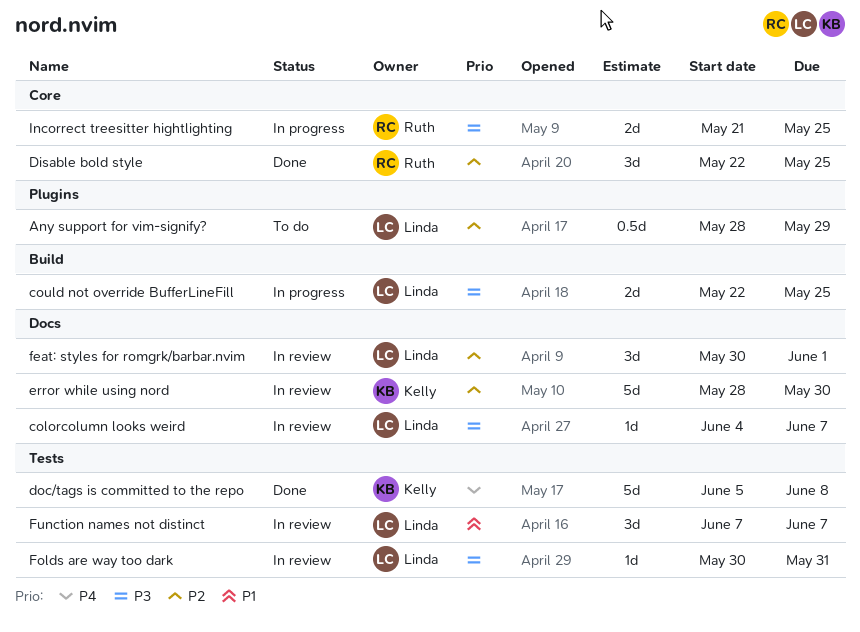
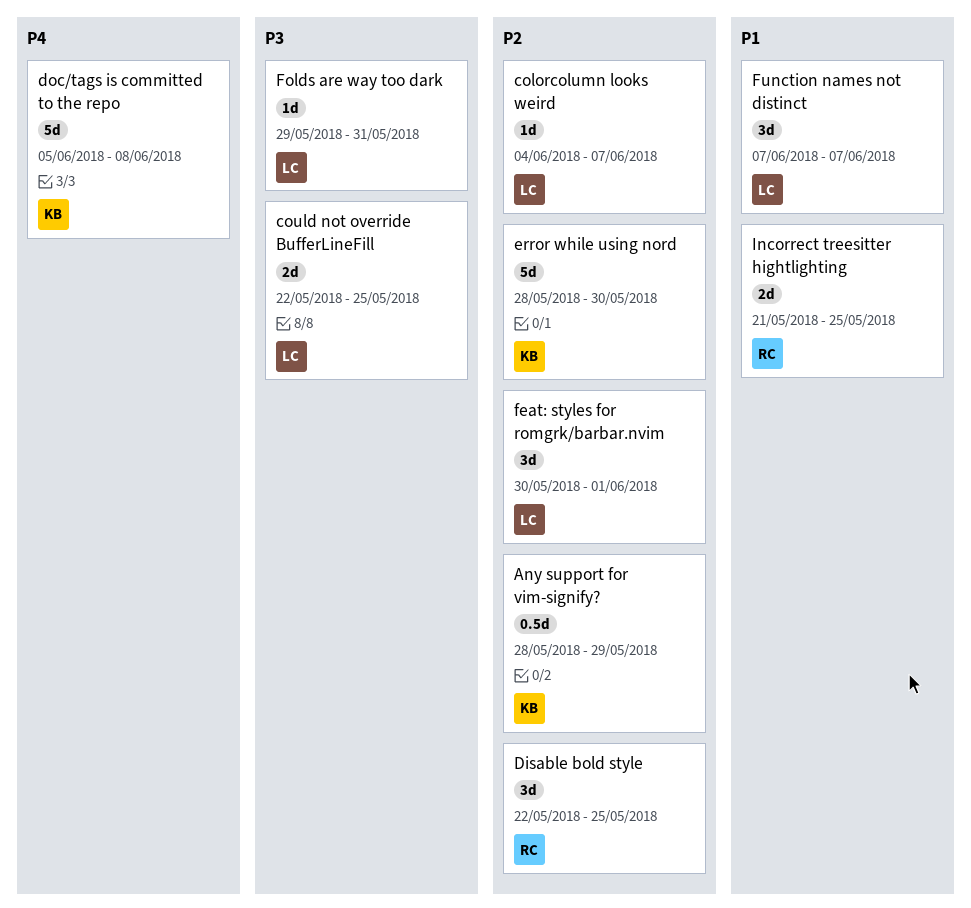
Any support for vim-signify?, owner: Linda -> Kelly
colorcolumn looks weird, priority: P3 -> P2
Folds are way too dark, start: May 30 -> May 29
Incorrect treesitter hightlighting, priority: P3 -> P1

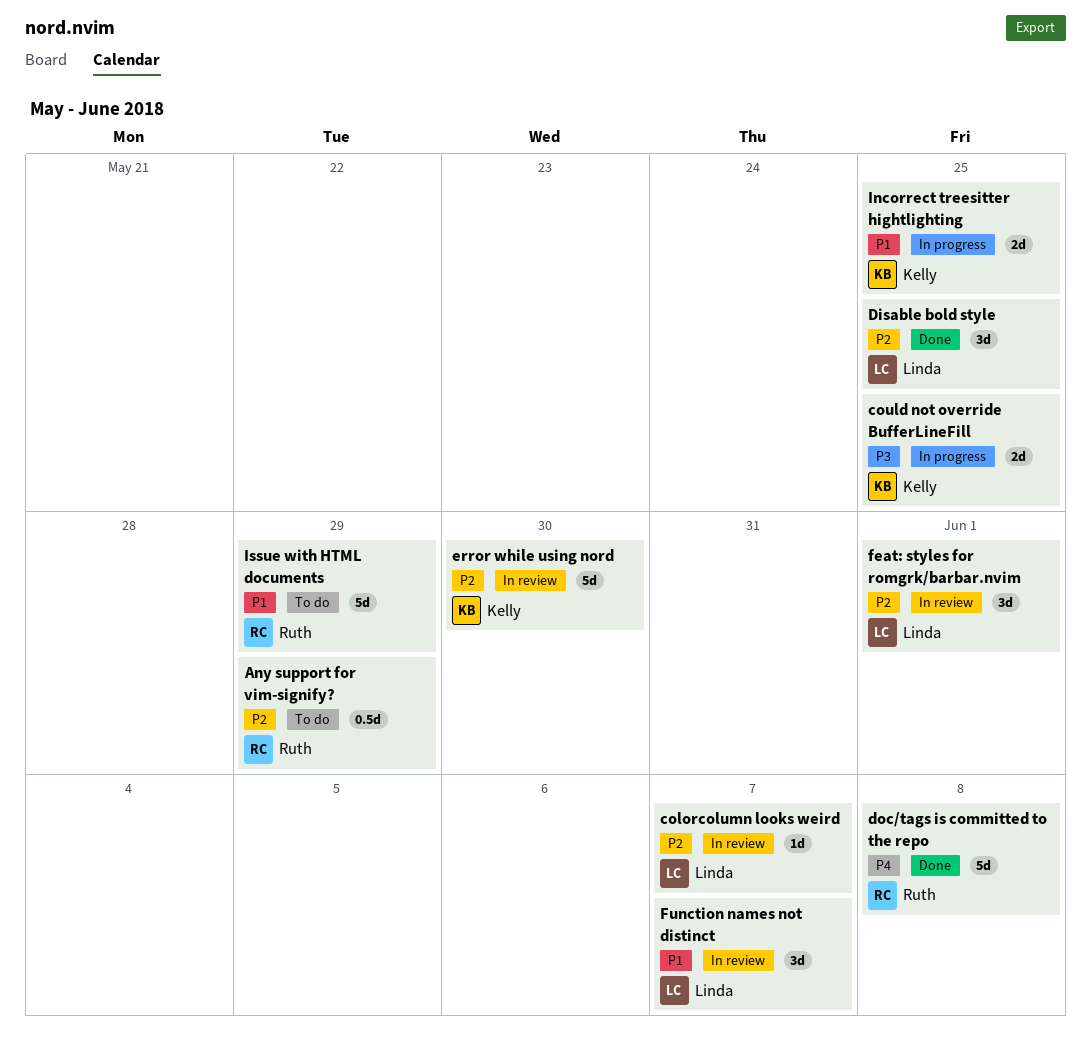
Any support for vim-signify?, owner: Kelly -> Ruth
could not override BufferLineFill, owner: Linda -> Kelly
Disable bold style, owner: Ruth -> Linda
doc/tags is committed to the repo, owner: Kelly -> Ruth
Folds are way too dark: present -> none
Incorrect treesitter hightlighting, owner: Ruth -> Kelly
Issue with HTML documents: none -> present

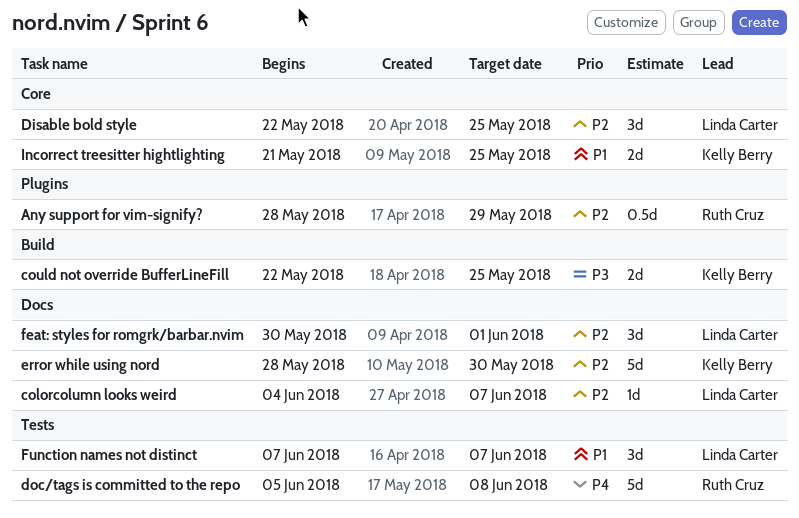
Issue with HTML documents: present -> none

